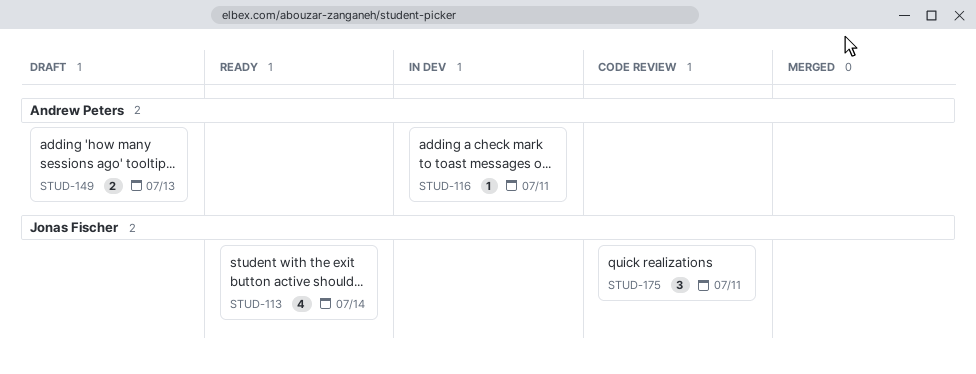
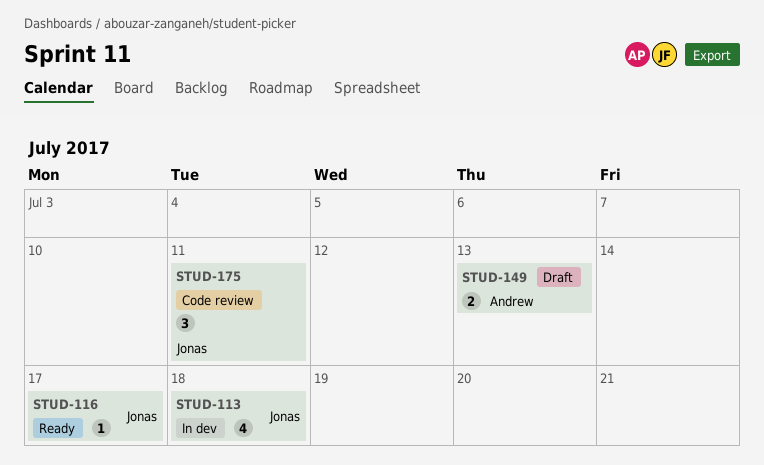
STUD-113, status: Ready -> In dev
STUD-113, due: Jul 14 -> Jul 18
STUD-116, status: In dev -> Ready
STUD-116, owner: Andrew Peters -> Jonas Fischer
STUD-116, due: Jul 11 -> Jul 17

